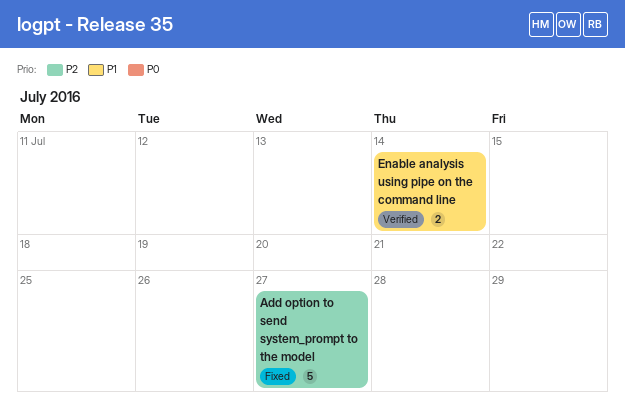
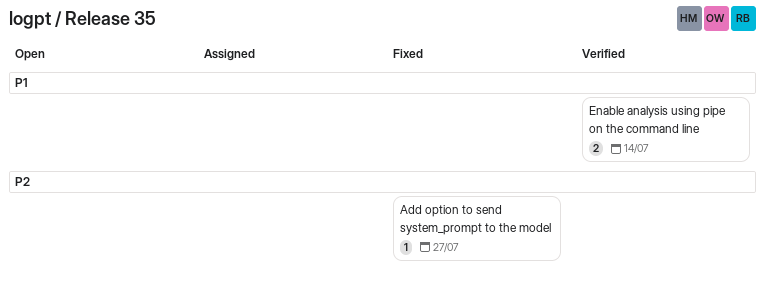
Add option to send system_prompt to the model, estimate: 5 -> 1

